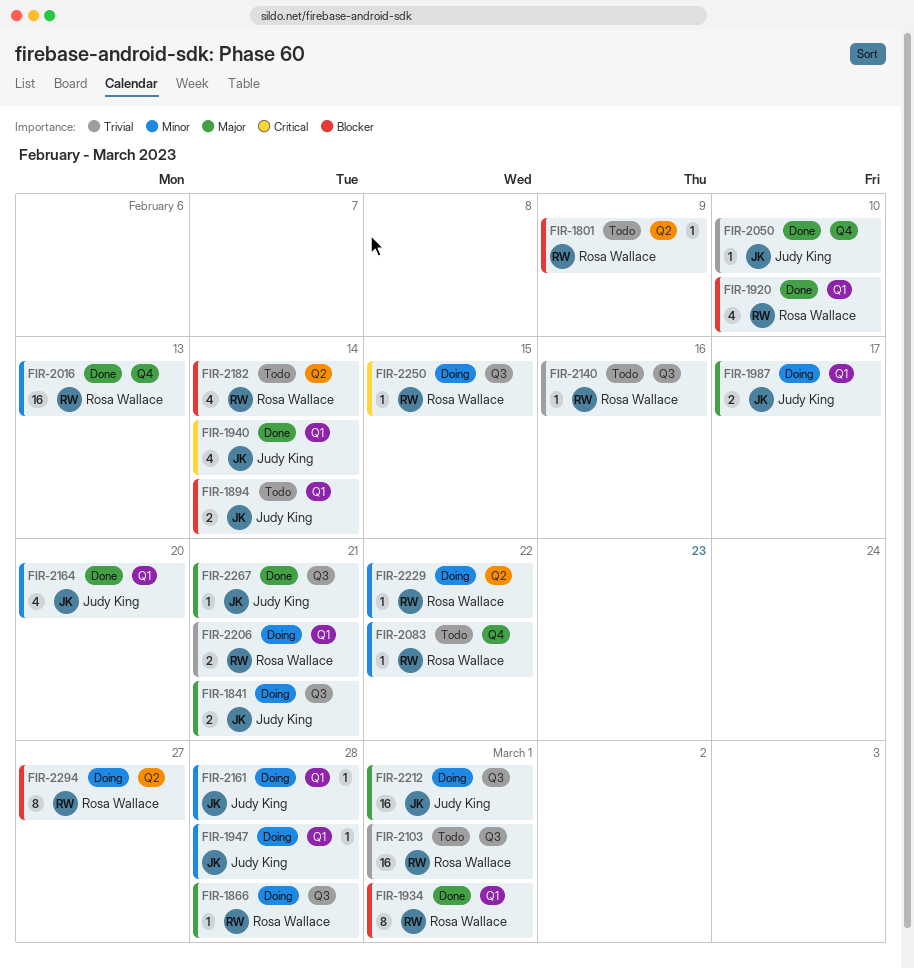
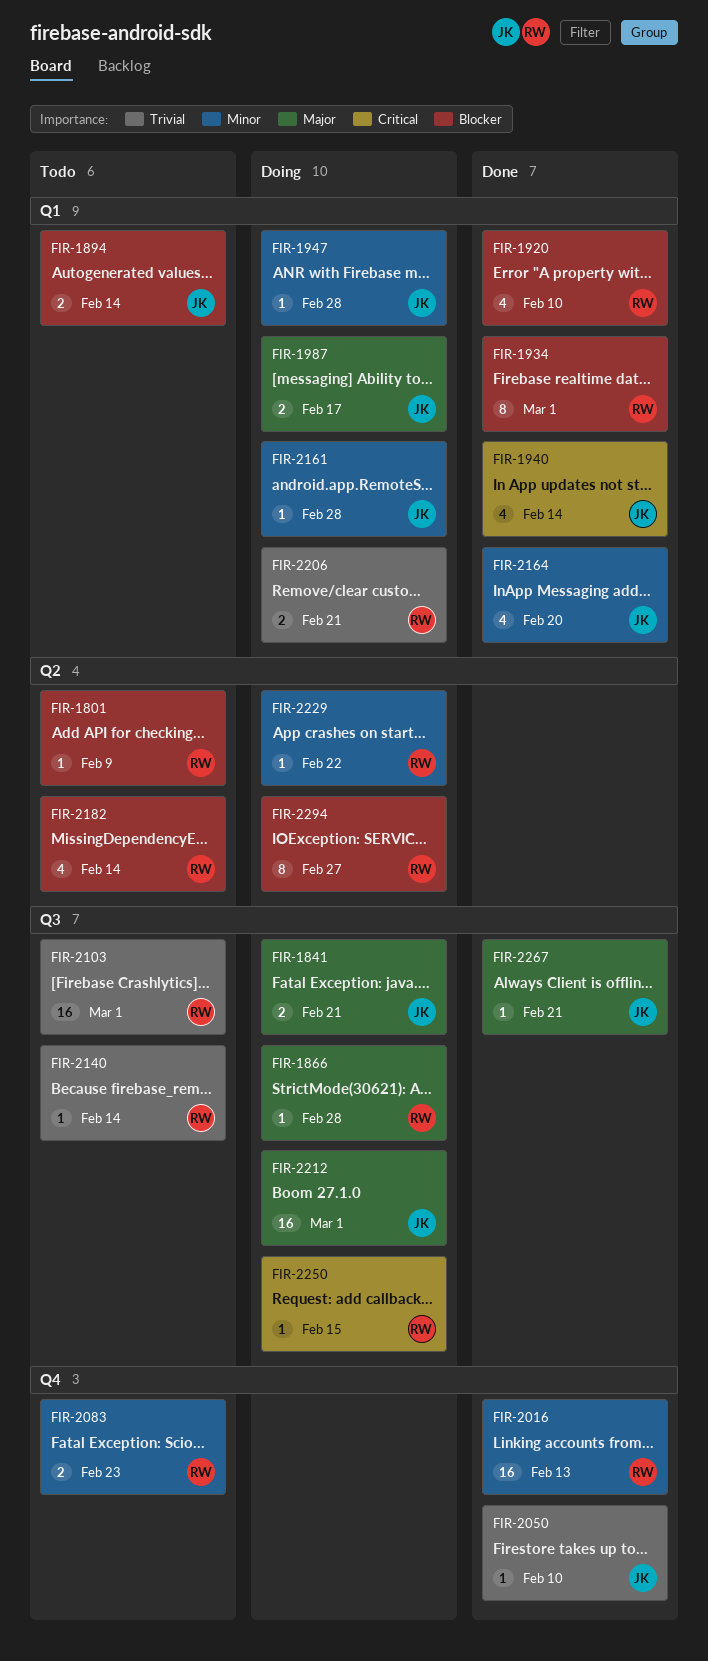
FIR-2083, estimate: 1 -> 2
FIR-2083, due: Feb 22 -> Feb 23
FIR-2140, due: Feb 16 -> Feb 14

